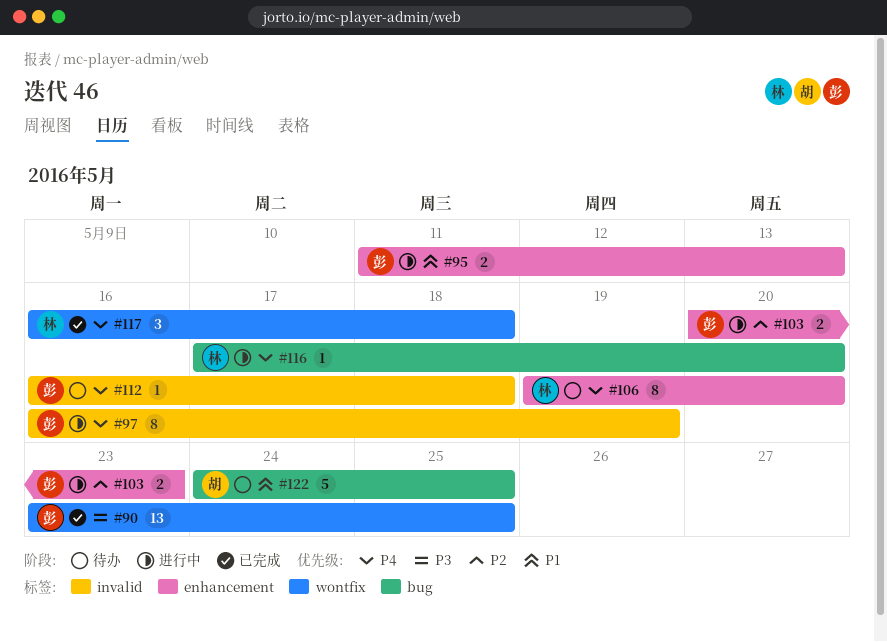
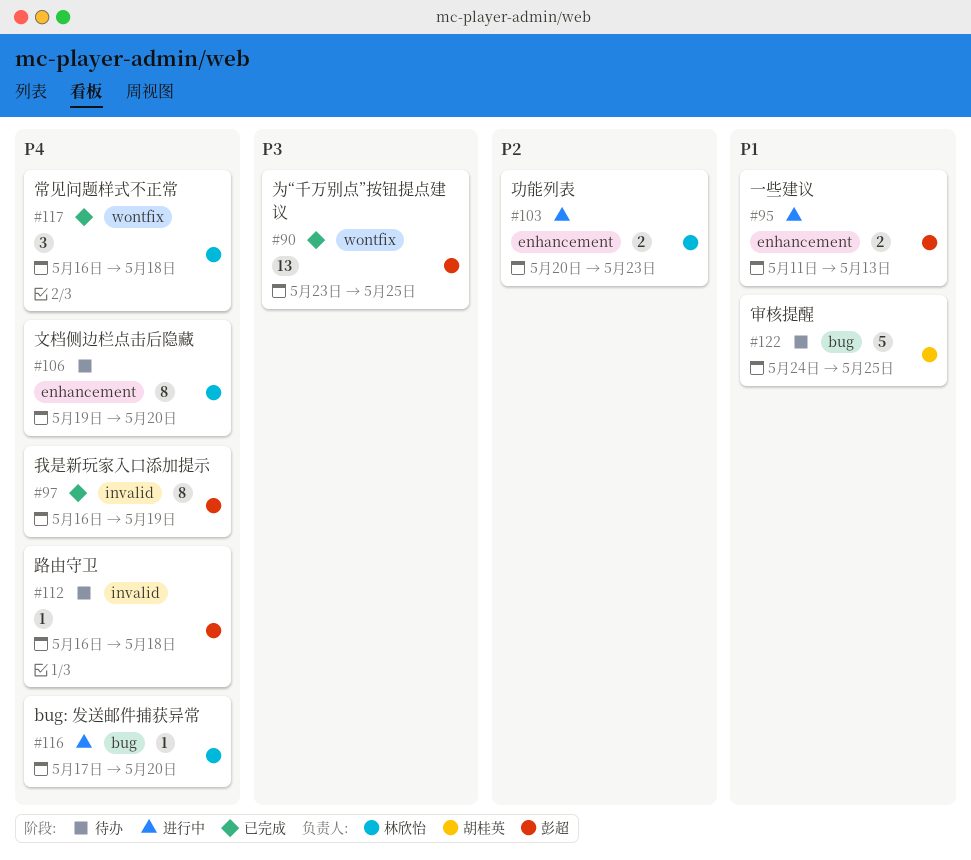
#97, status: 进行中 -> 已完成
#103, owner: 彭超 -> 林欣怡

